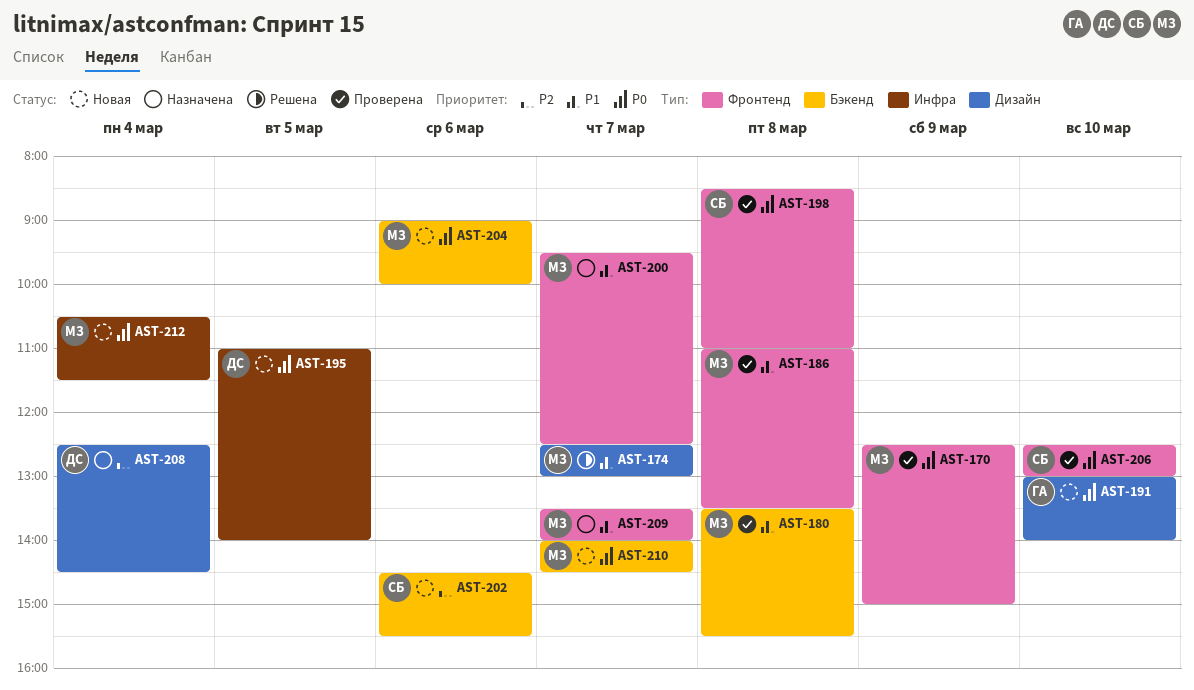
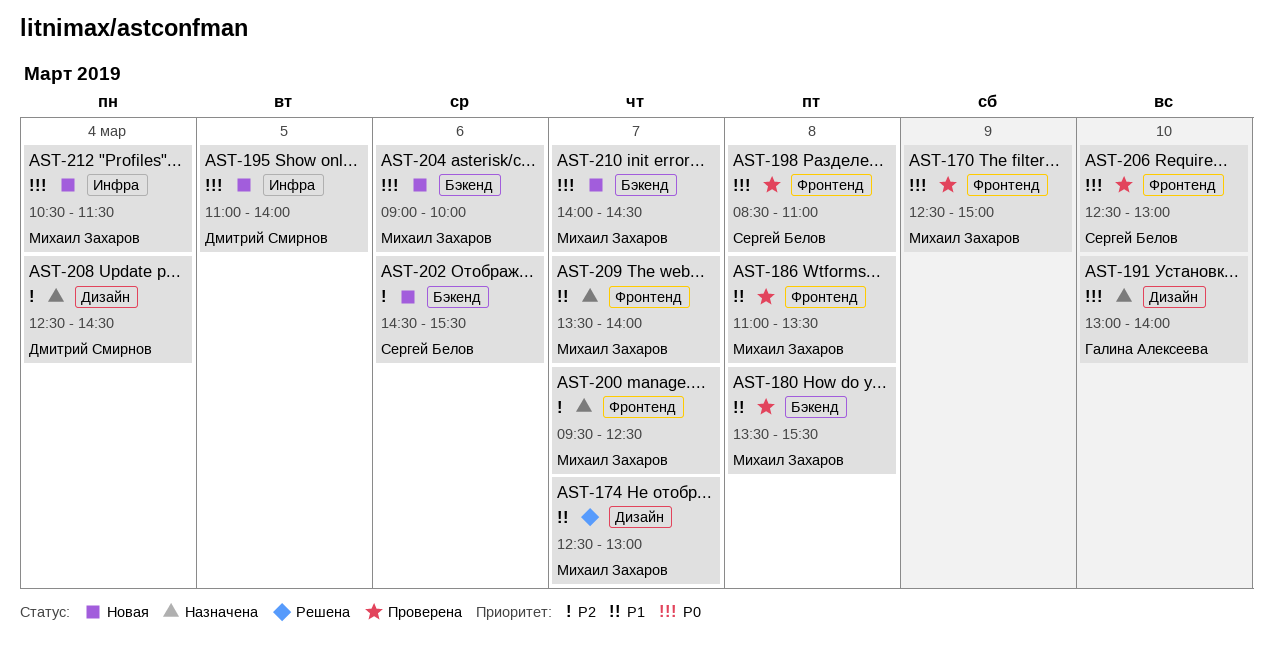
AST-191, status: Новая -> Назначена
AST-200, priority: P1 -> P2

